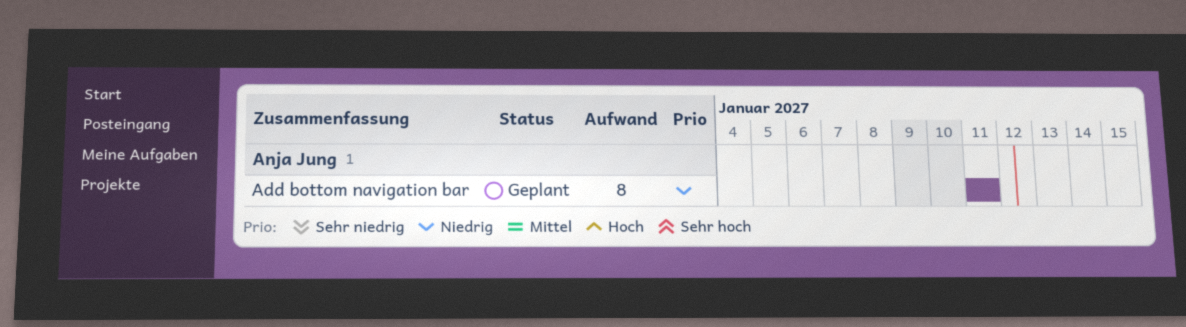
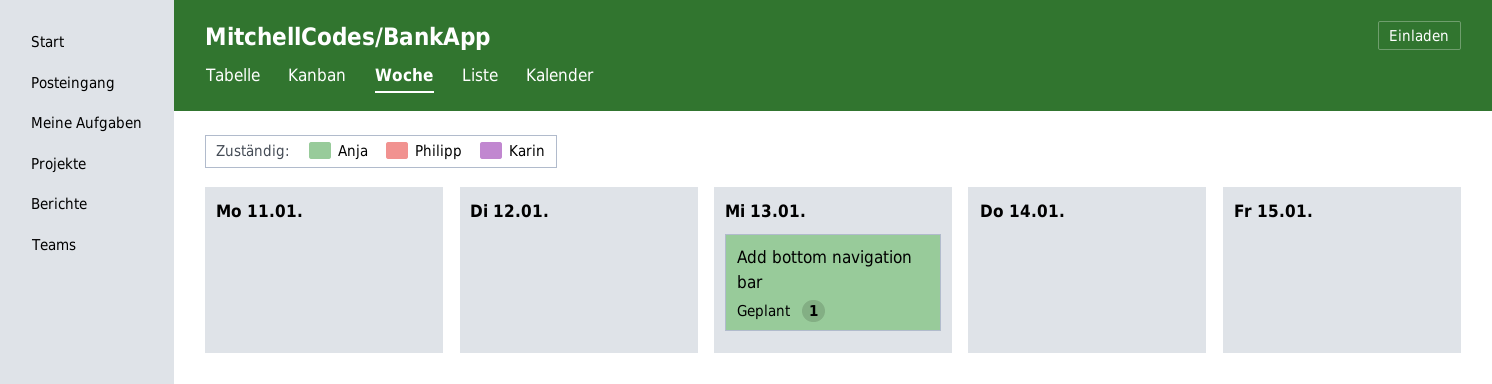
Add bottom navigation bar, estimate: 8 -> 1
Add bottom navigation bar, due: Jan 11 -> Jan 13

